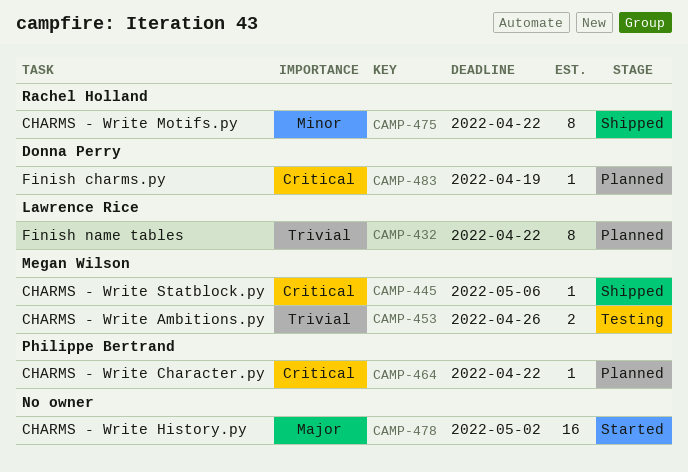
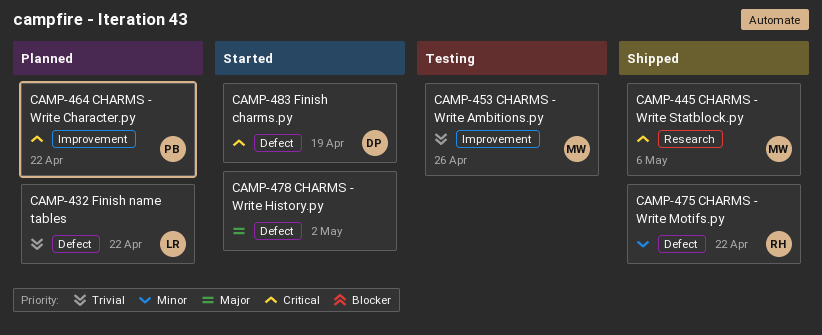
CAMP-483, status: Planned -> Started

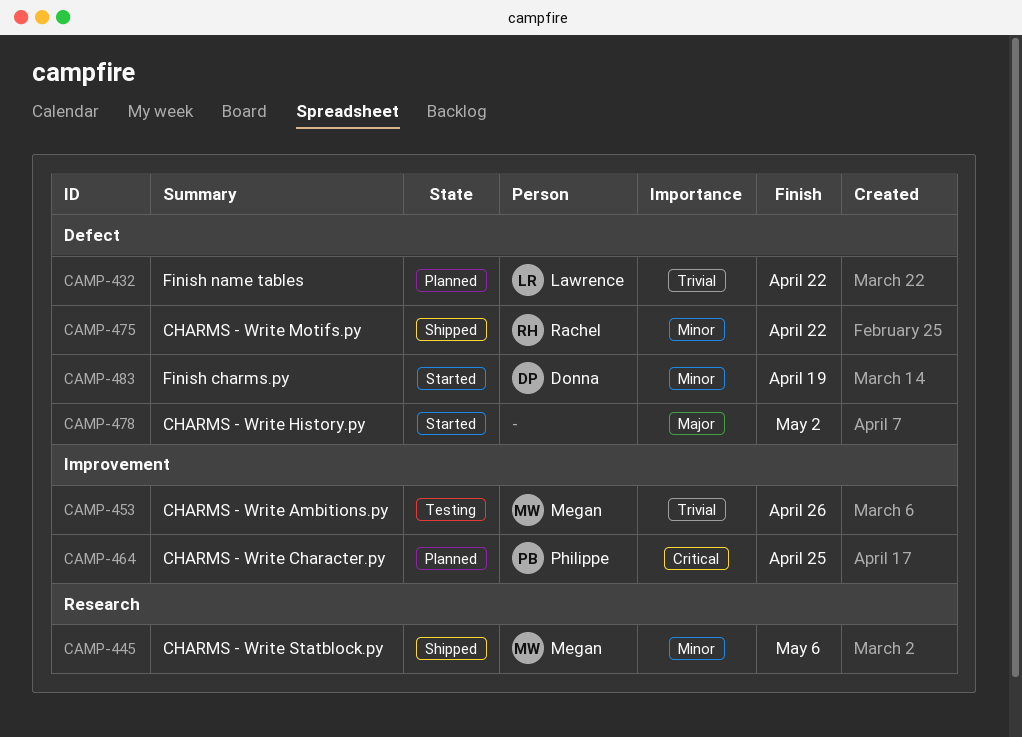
CAMP-445, priority: Critical -> Minor
CAMP-464, due: Apr 22 -> Apr 25
CAMP-483, priority: Critical -> Minor

